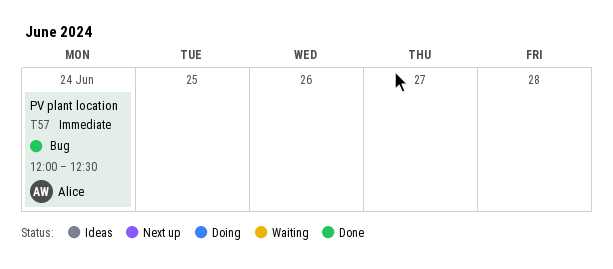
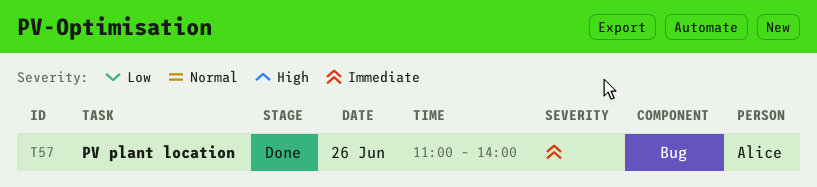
T57, day: Jun 24 -> Jun 26
T57, begins: 12:00 -> 11:00
T57, ends: 12:30 -> 14:00

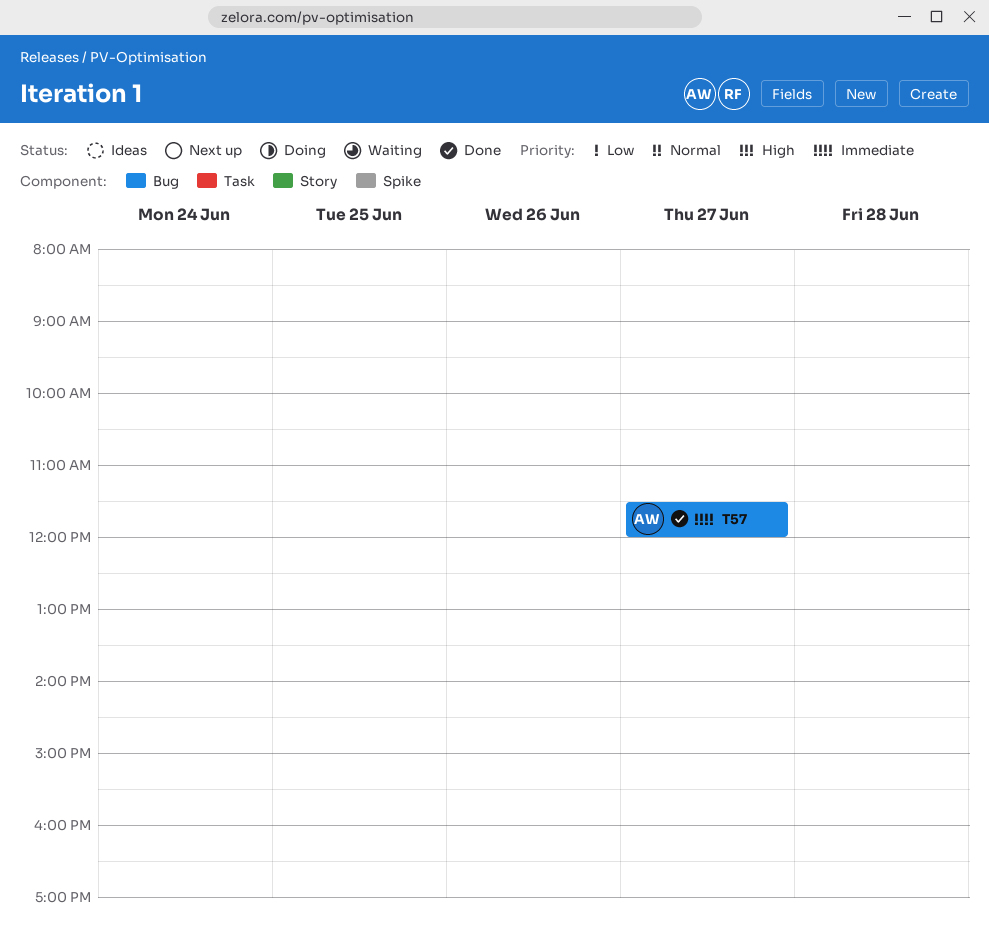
T57, day: Jun 26 -> Jun 27
T57, begins: 11:00 -> 11:30
T57, ends: 14:00 -> 12:00

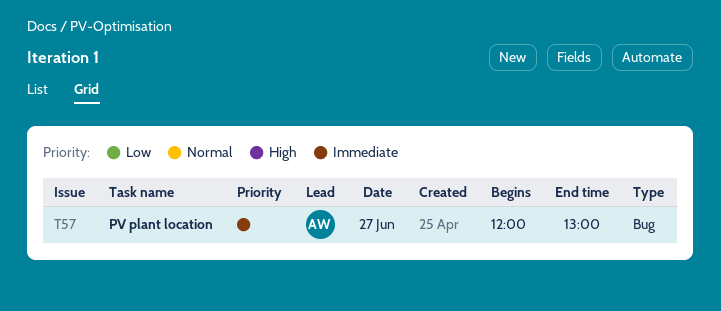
T57, begins: 11:30 -> 12:00
T57, ends: 12:00 -> 13:00

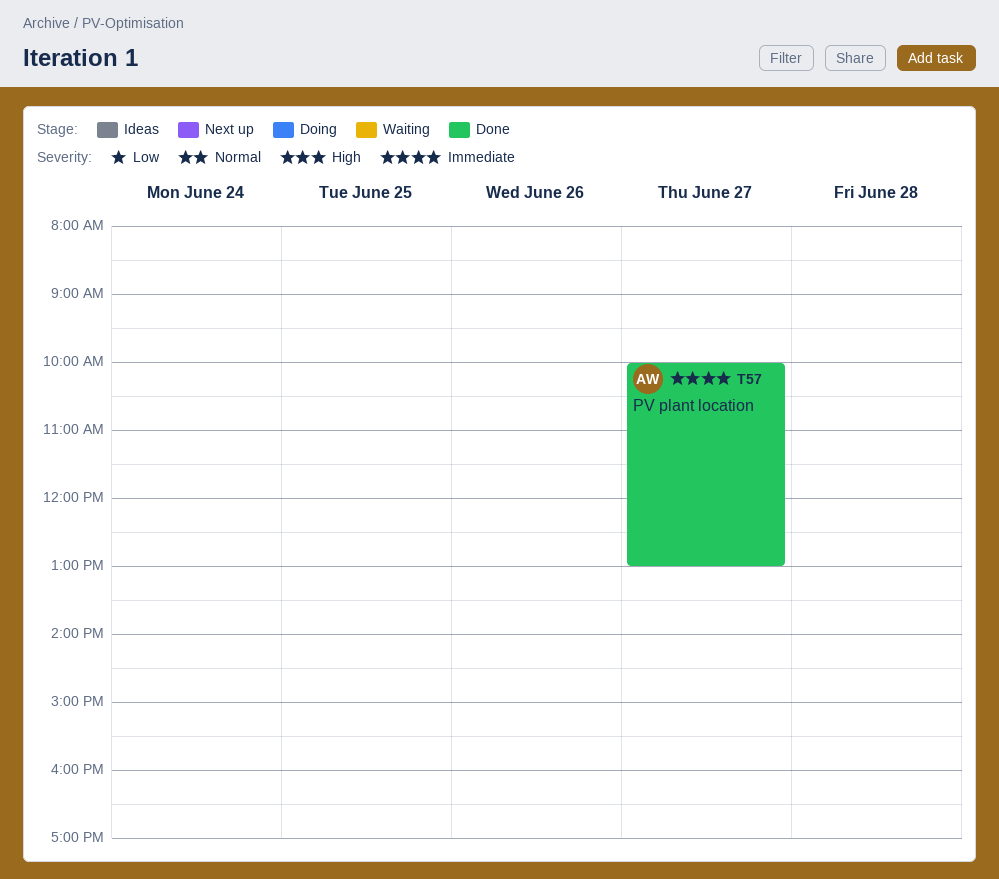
T57, begins: 12:00 -> 10:00

